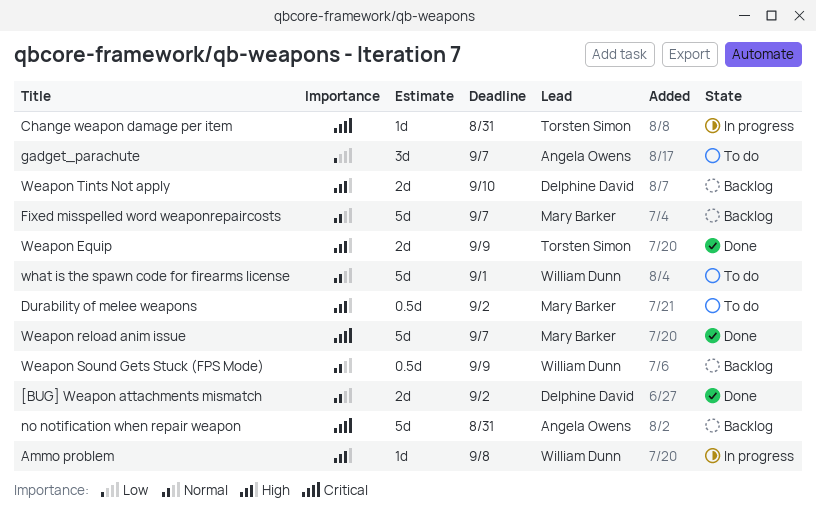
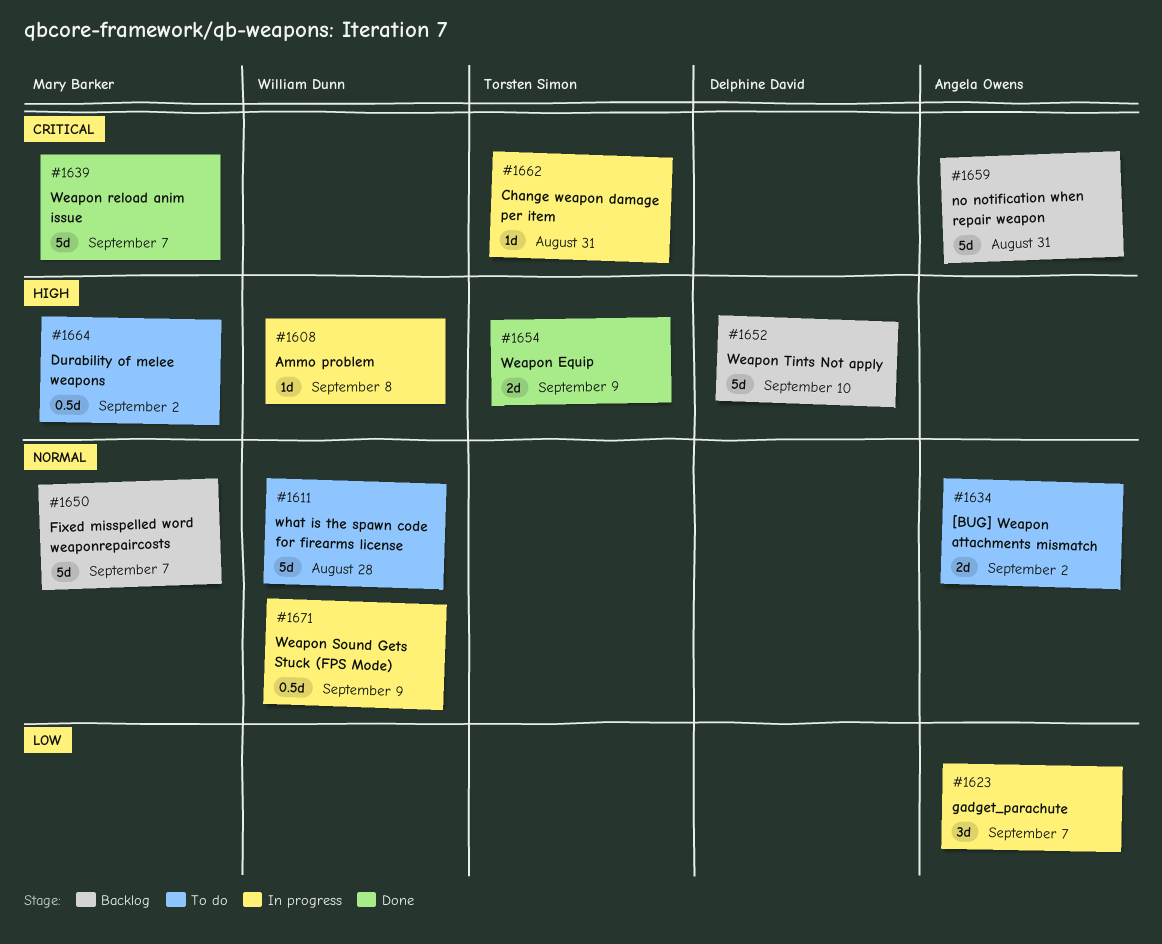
[BUG] Weapon attachments mismatch, status: Done -> To do
[BUG] Weapon attachments mismatch, owner: Delphine David -> Angela Owens
gadget_parachute, status: To do -> In progress
Weapon Sound Gets Stuck (FPS Mode), status: Backlog -> In progress
Weapon Tints Not apply, estimate: 2d -> 5d
what is the spawn code for firearms license, due: Sep 1 -> Aug 28

